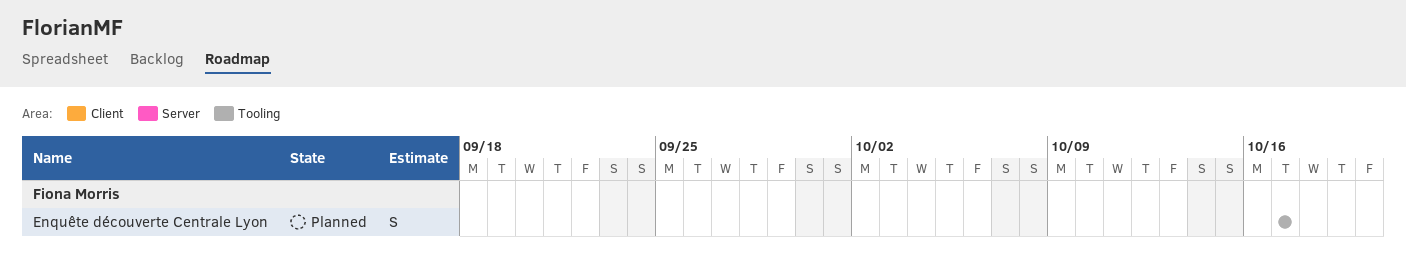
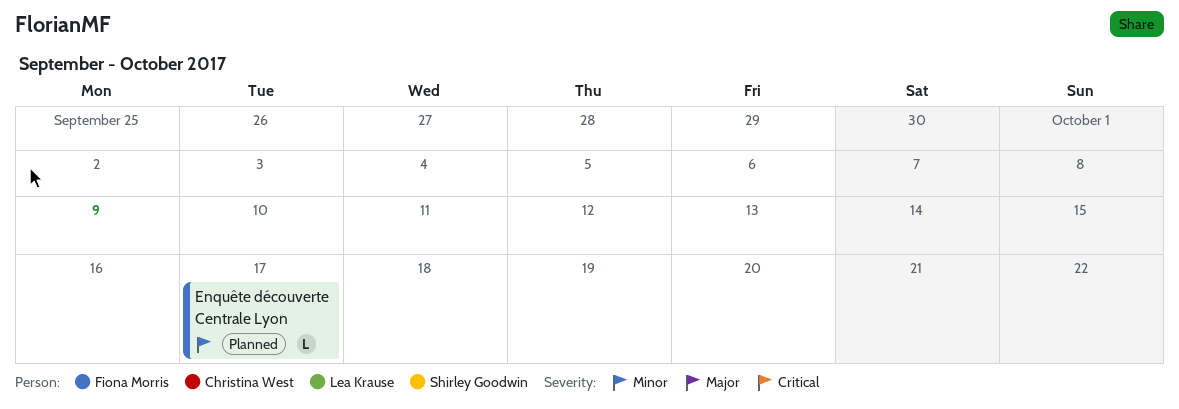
Enquête découverte Centrale Lyon, estimate: S -> L

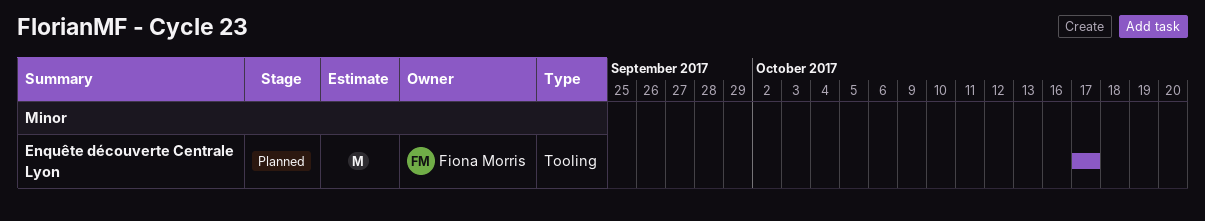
Enquête découverte Centrale Lyon, estimate: L -> M

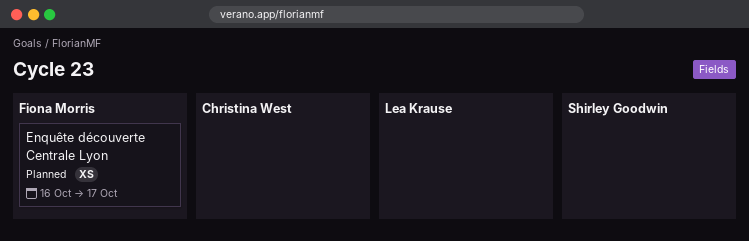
Enquête découverte Centrale Lyon, estimate: M -> XS
Enquête découverte Centrale Lyon, start: Oct 17 -> Oct 16

